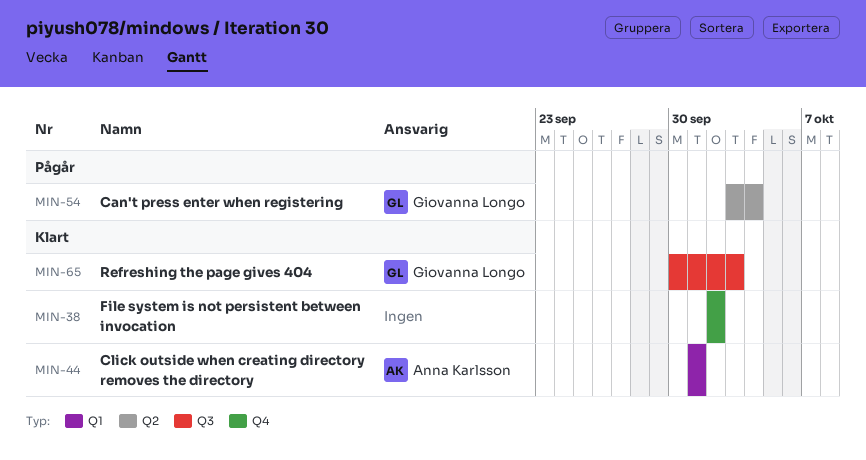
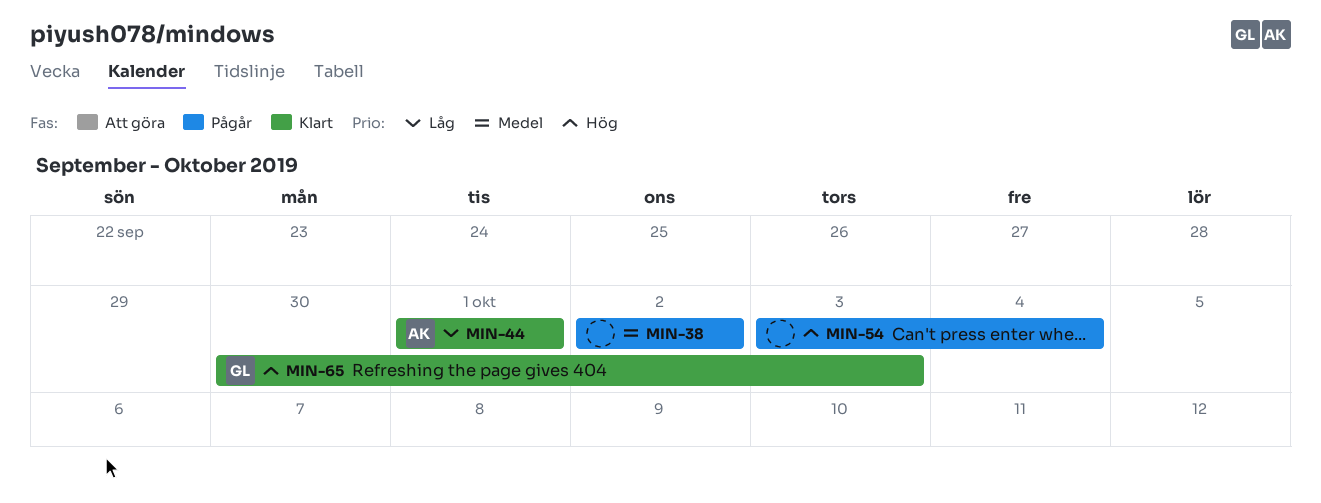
MIN-38, status: Klart -> Pågår
MIN-54, owner: Giovanna Longo -> none

